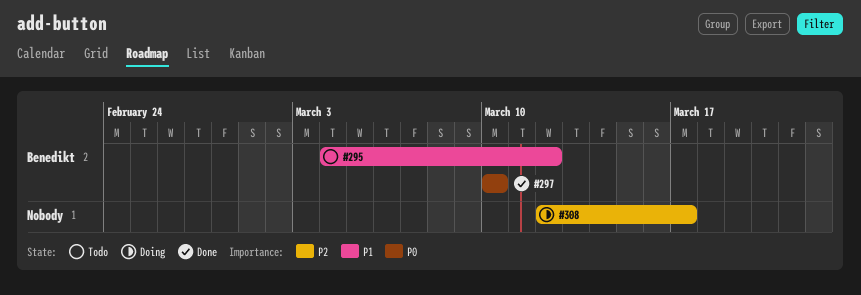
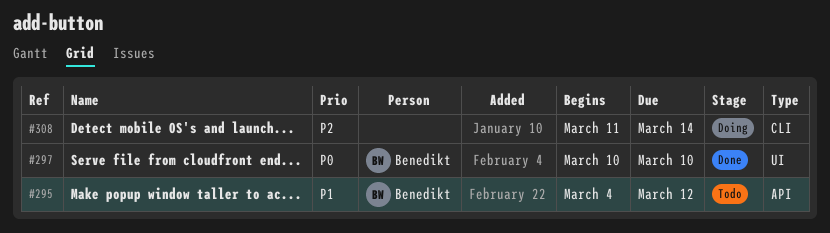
#308, start: Mar 12 -> Mar 11
#308, due: Mar 17 -> Mar 14

